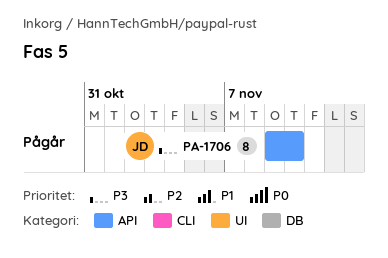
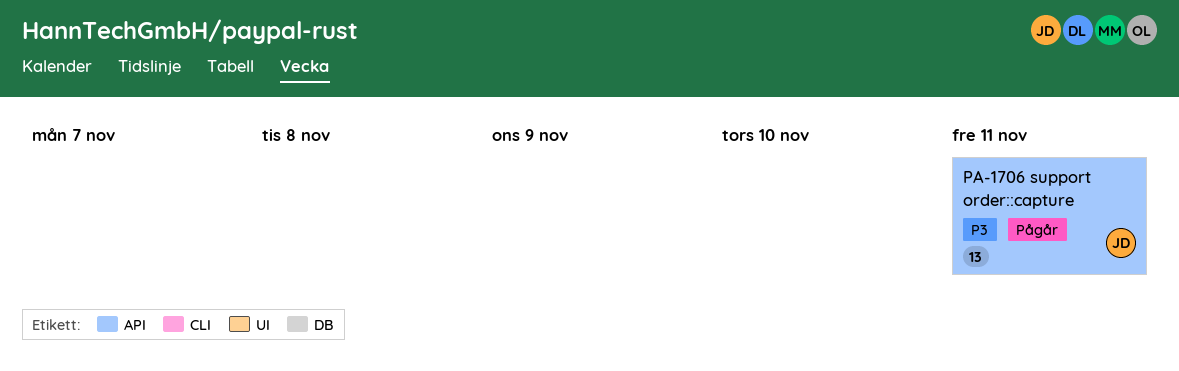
PA-1706, estimate: 8 -> 13
PA-1706, due: Nov 10 -> Nov 11

